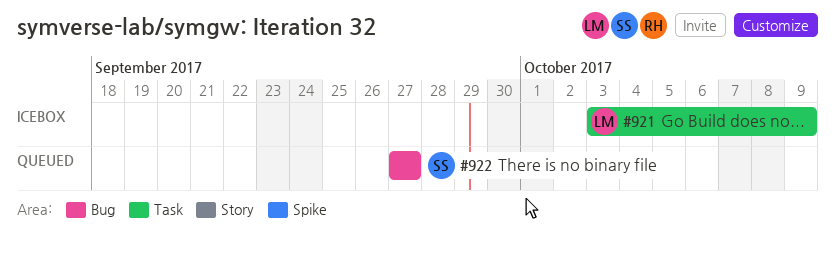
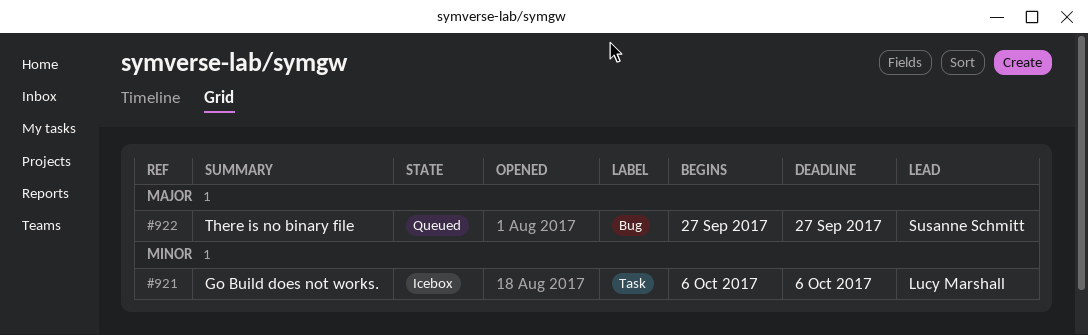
#921, start: Oct 3 -> Oct 6
#921, due: Oct 9 -> Oct 6

